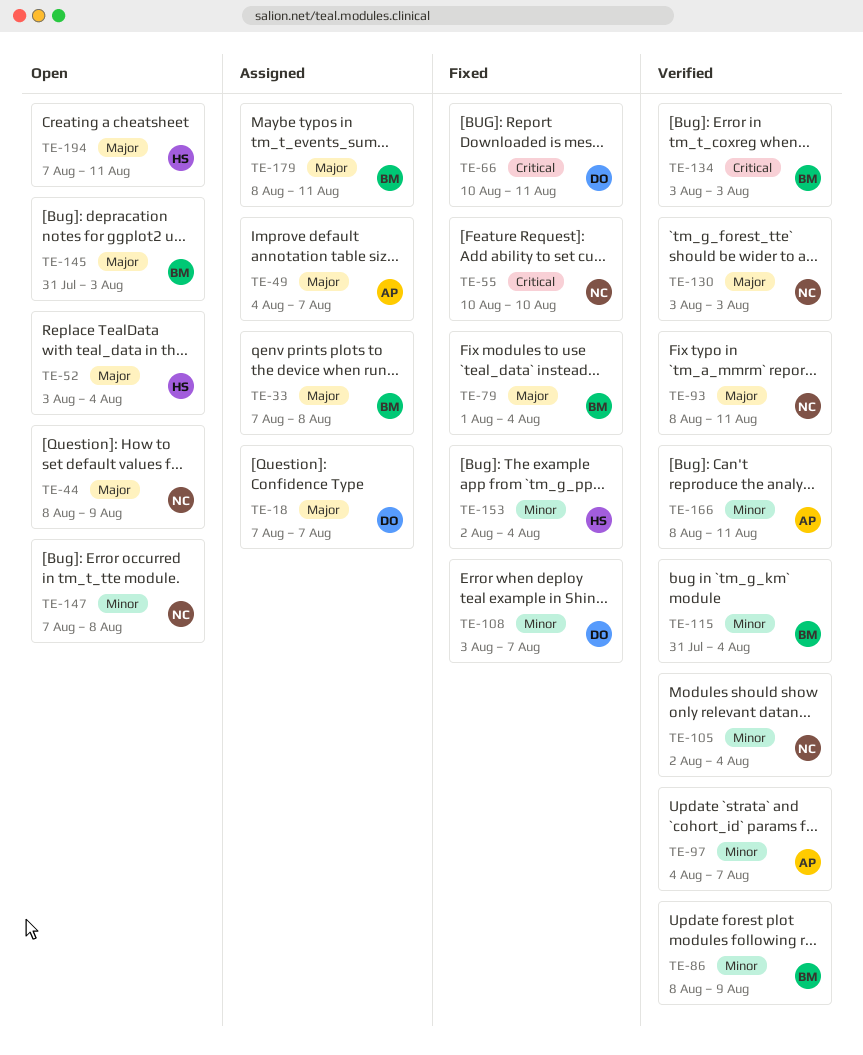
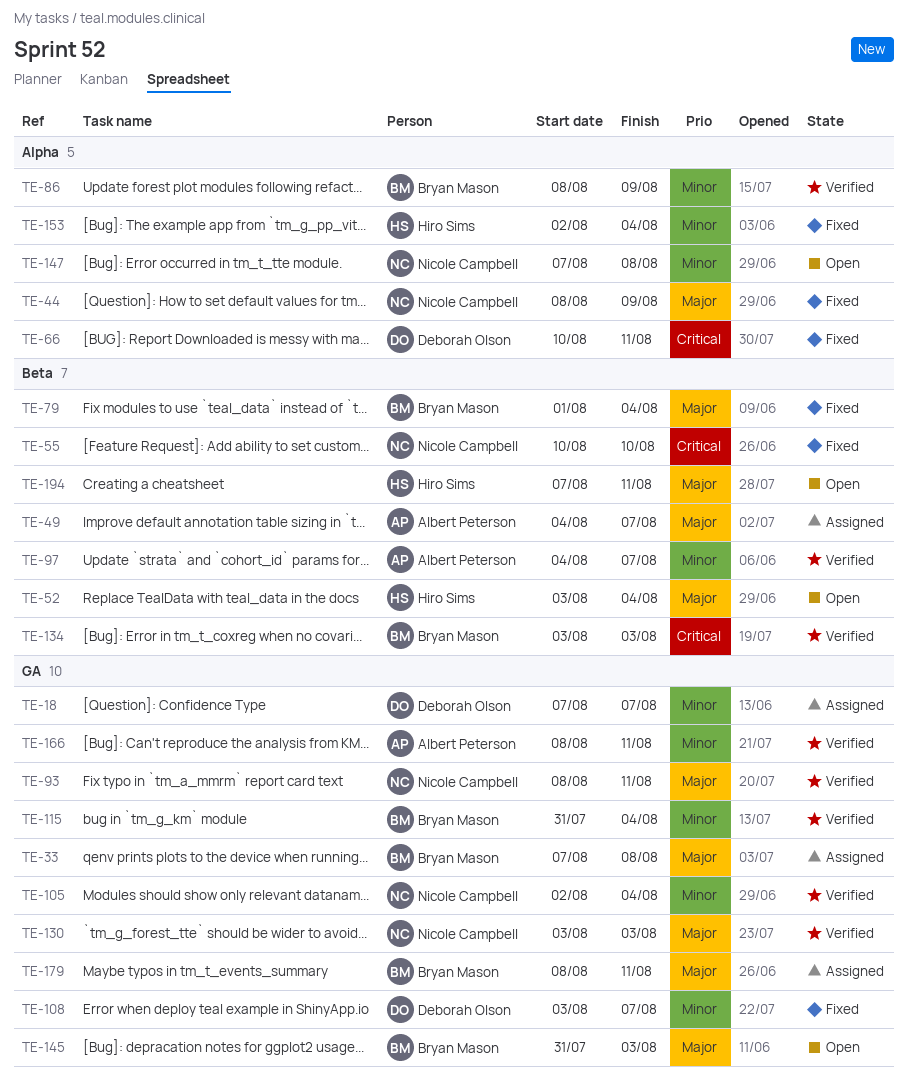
TE-18, priority: Major -> Minor
TE-44, status: Open -> Fixed

